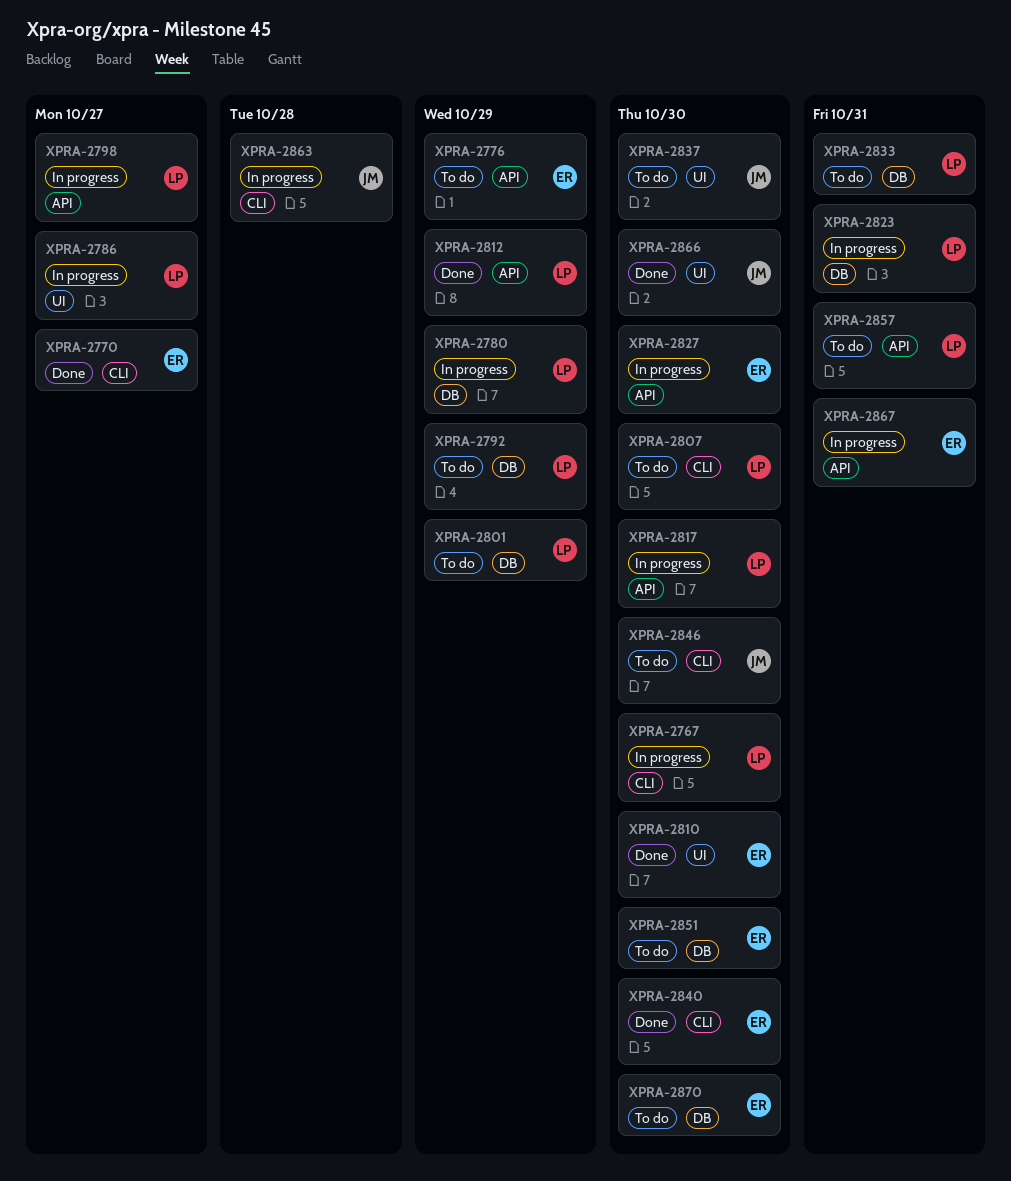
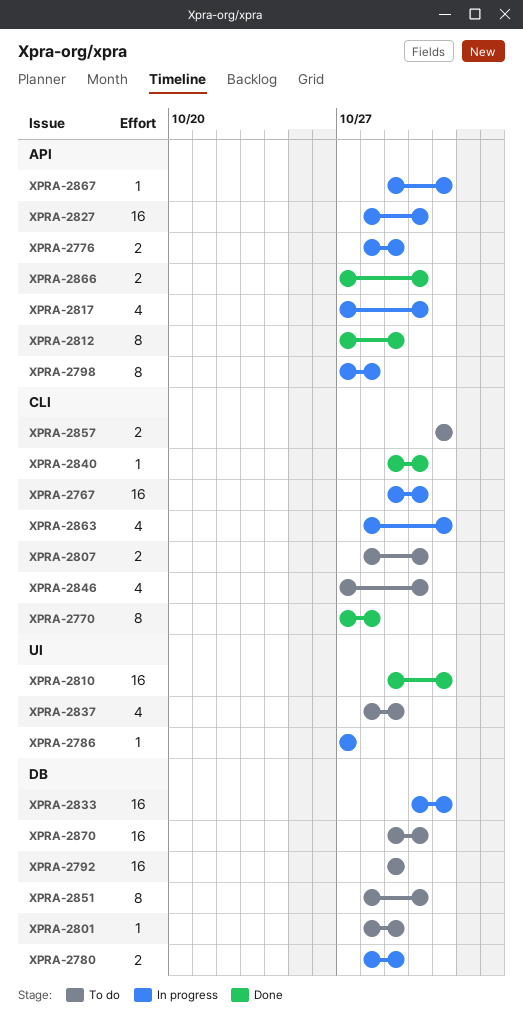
XPRA-2770, due: Oct 27 -> Oct 28
XPRA-2776, status: To do -> In progress
XPRA-2798, due: Oct 27 -> Oct 28
XPRA-2810, due: Oct 30 -> Oct 31
XPRA-2823: present -> none
XPRA-2833, status: To do -> In progress
XPRA-2837, due: Oct 30 -> Oct 29
XPRA-2857, label: API -> CLI
XPRA-2863, due: Oct 28 -> Oct 31
XPRA-2866, label: UI -> API

